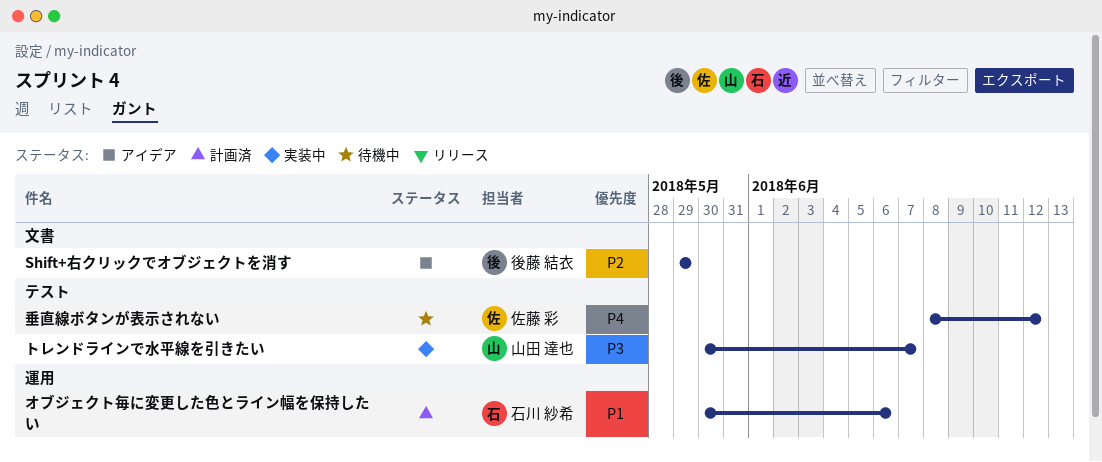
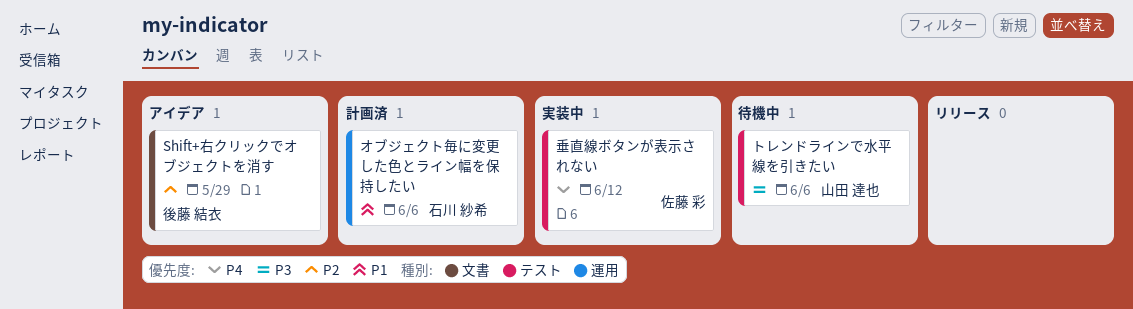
トレンドラインで水平線を引きたい, status: 実装中 -> 待機中
トレンドラインで水平線を引きたい, due: Jun 7 -> Jun 6
垂直線ボタンが表示されない, status: 待機中 -> 実装中

